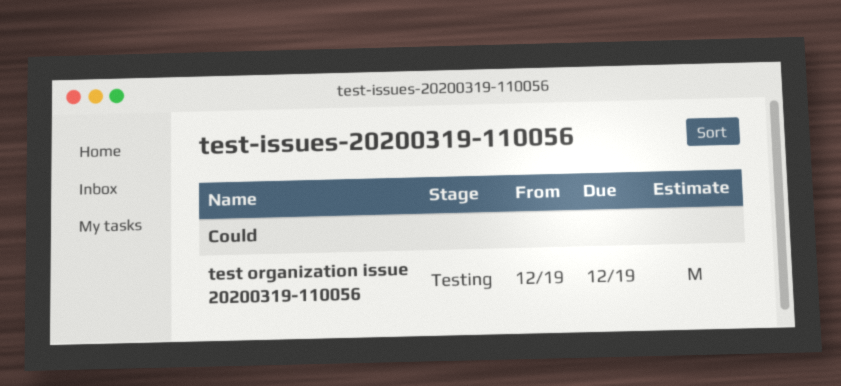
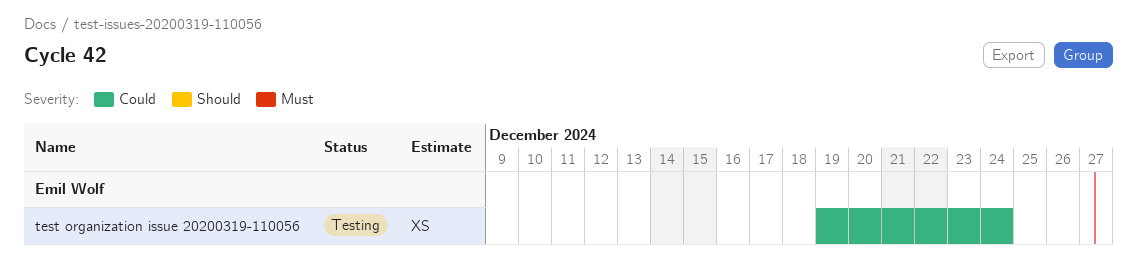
test organization issue 20200319-110056, estimate: M -> XS
test organization issue 20200319-110056, due: Dec 19 -> Dec 24

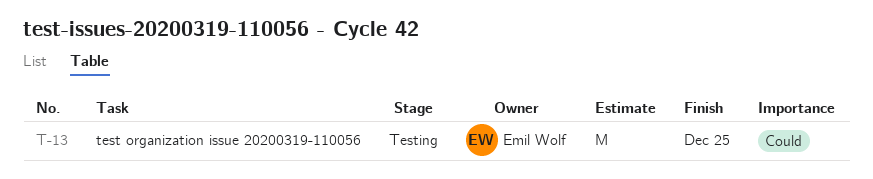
test organization issue 20200319-110056, estimate: XS -> M
test organization issue 20200319-110056, due: Dec 24 -> Dec 25

